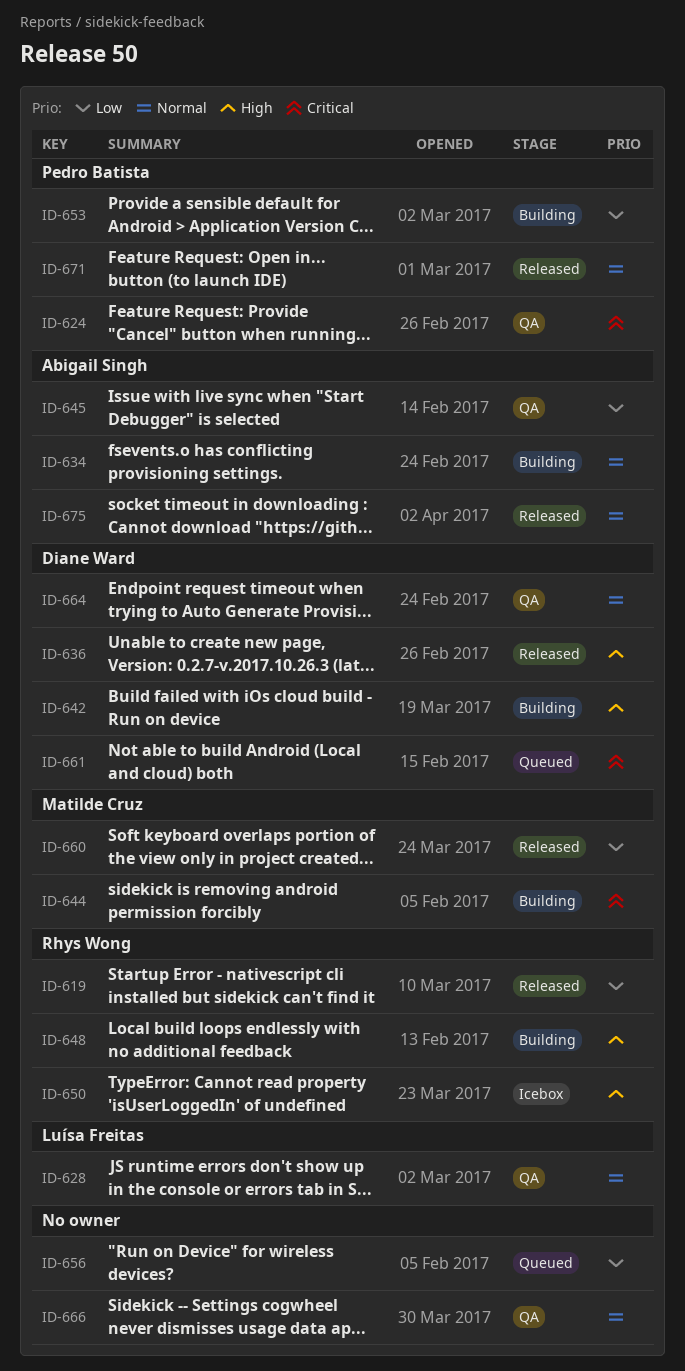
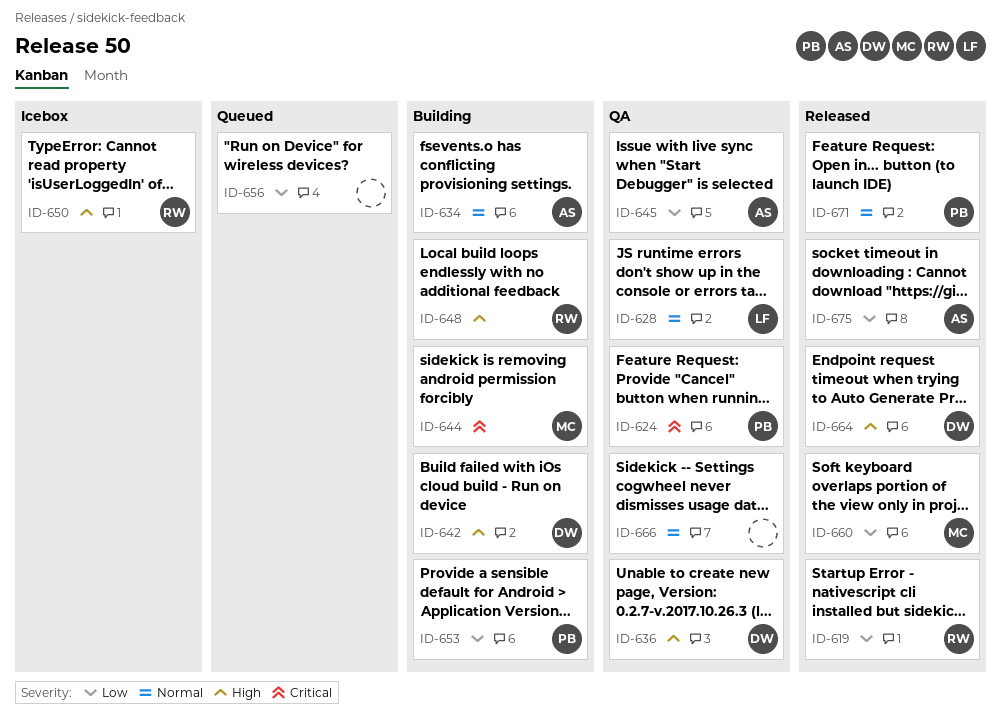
ID-636, status: Released -> QA
ID-661: present -> none
ID-664, status: QA -> Released
ID-664, priority: Normal -> High
ID-675, priority: Normal -> Low

